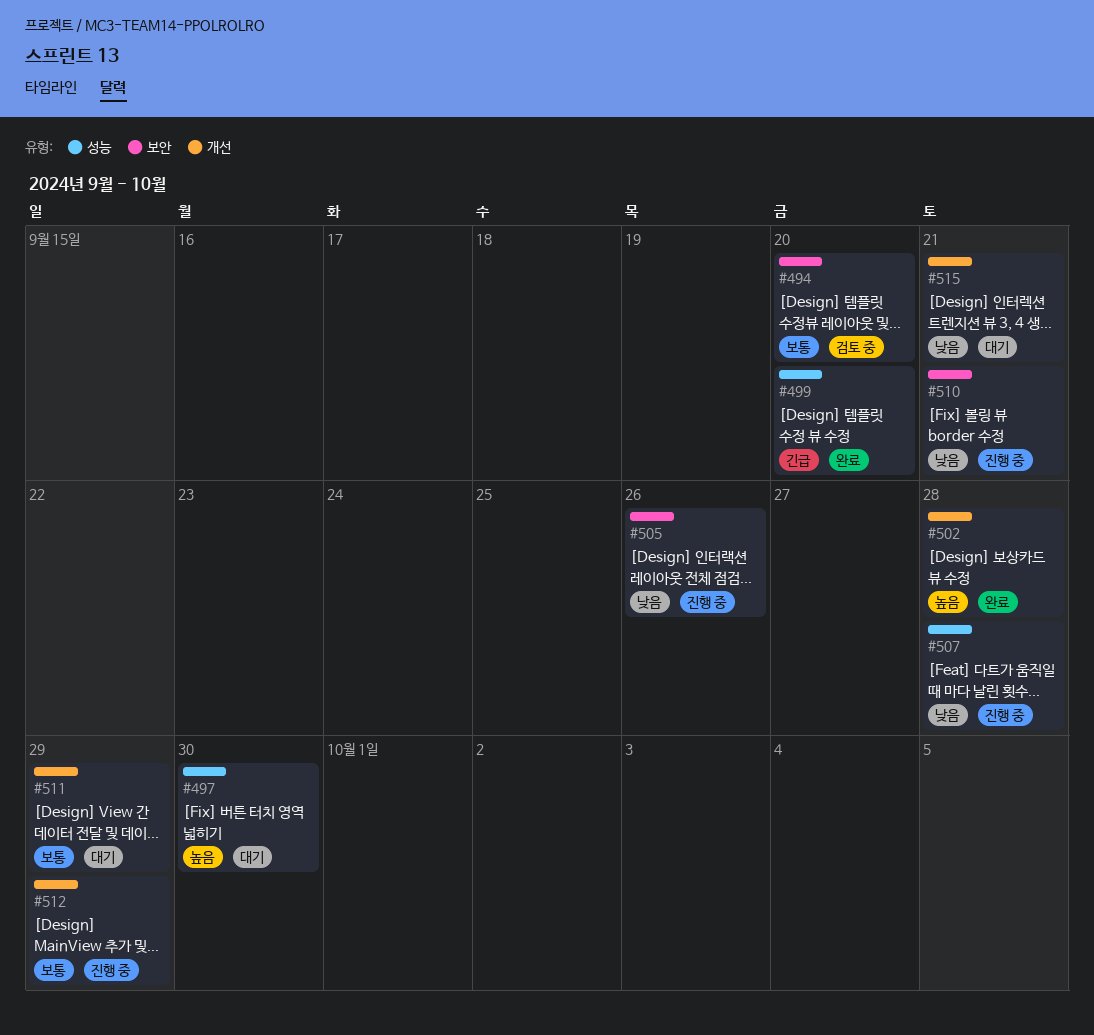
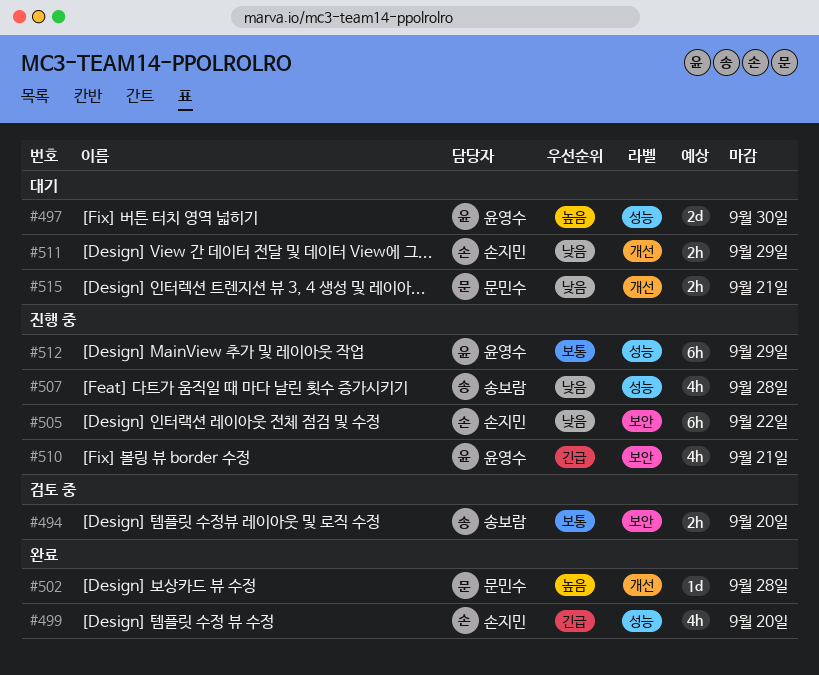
#505, due: Sep 26 -> Sep 22
#510, priority: 낮음 -> 긴급
#511, priority: 보통 -> 낮음
#512, label: 개선 -> 성능

